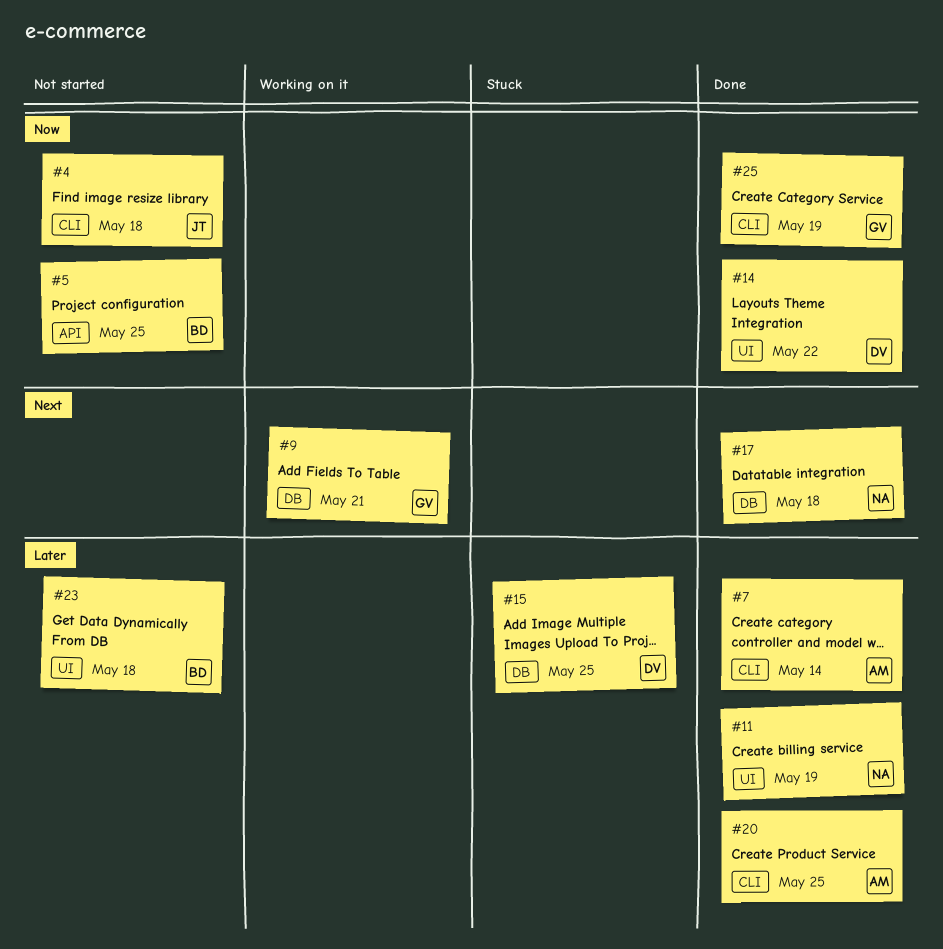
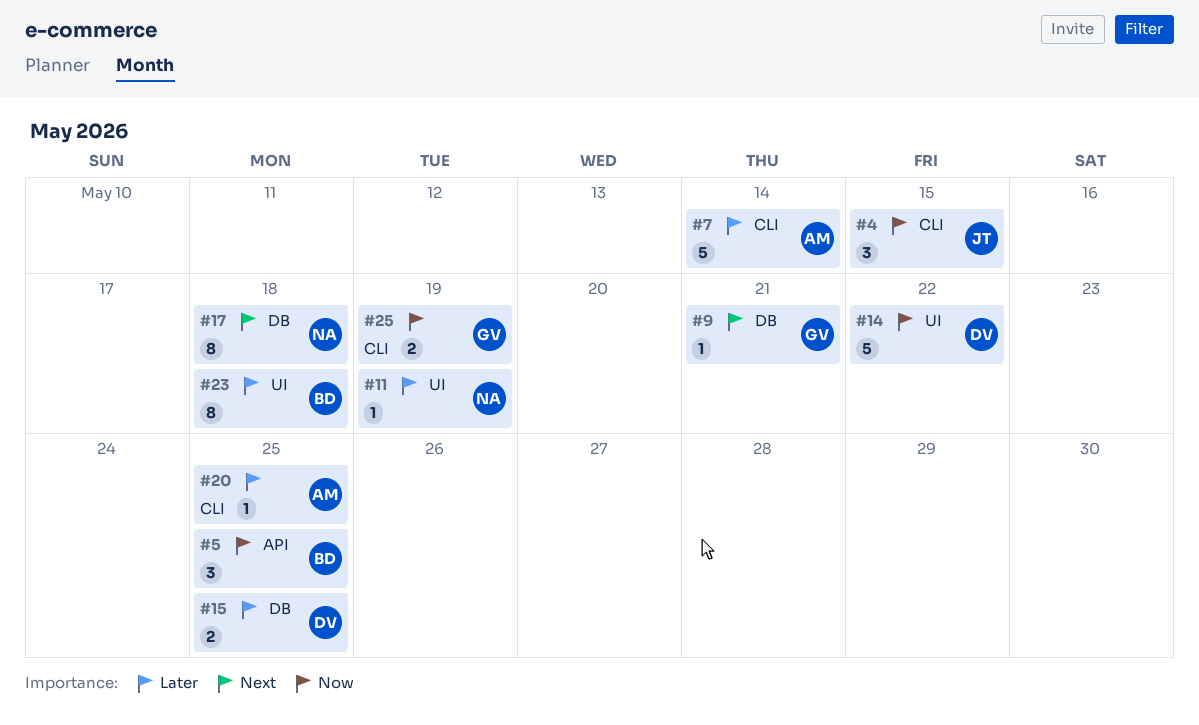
#4, due: May 18 -> May 15

